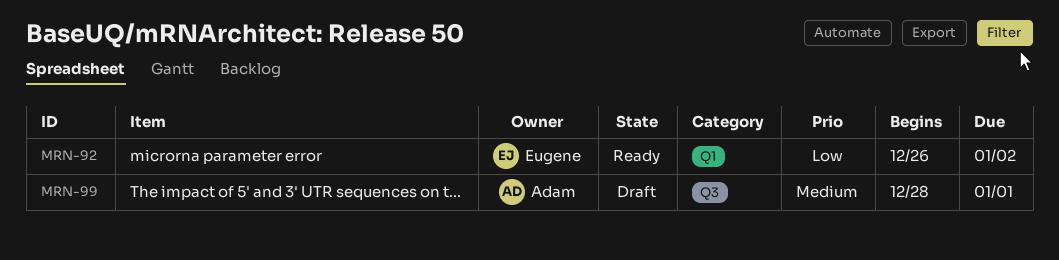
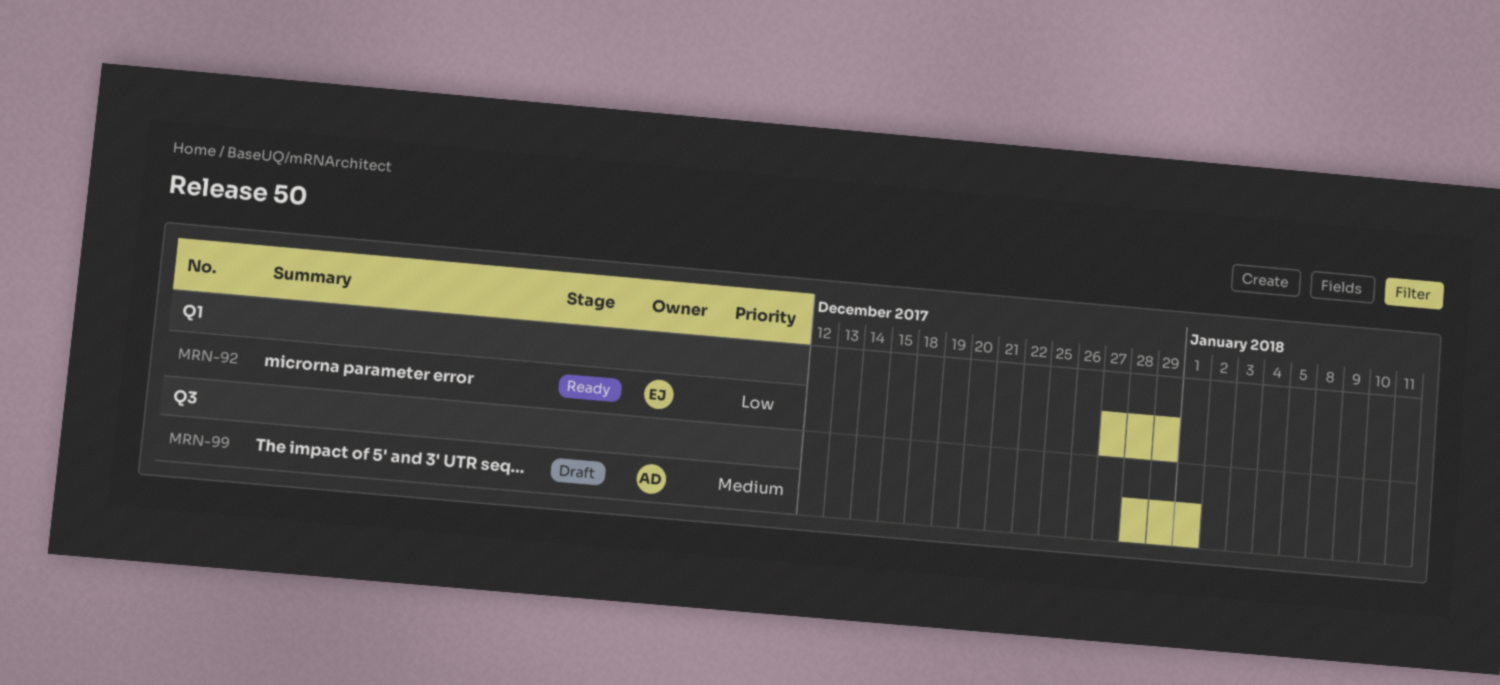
MRN-92, start: Dec 26 -> Dec 27
MRN-92, due: Jan 2 -> Dec 29

